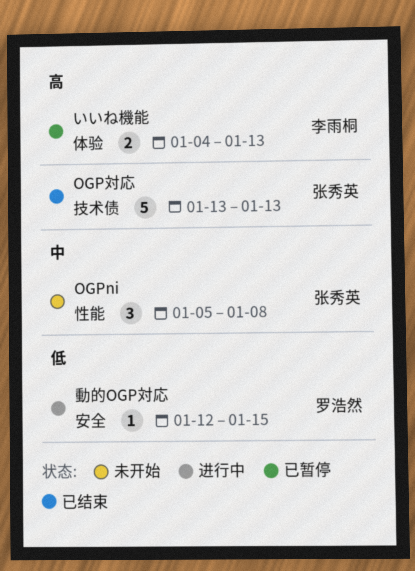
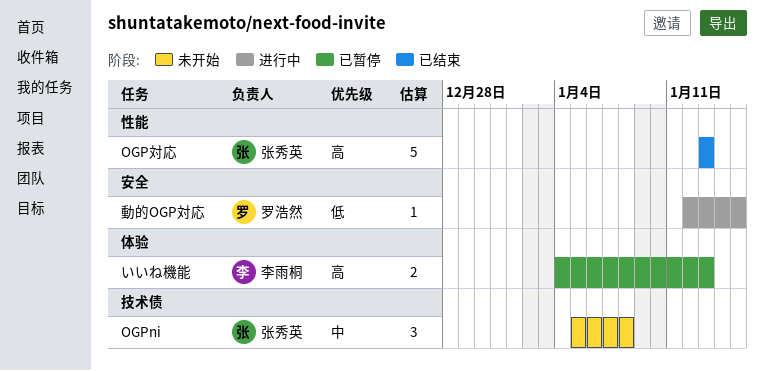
OGPni, label: 性能 -> 技术债
OGP対応, label: 技术债 -> 性能

